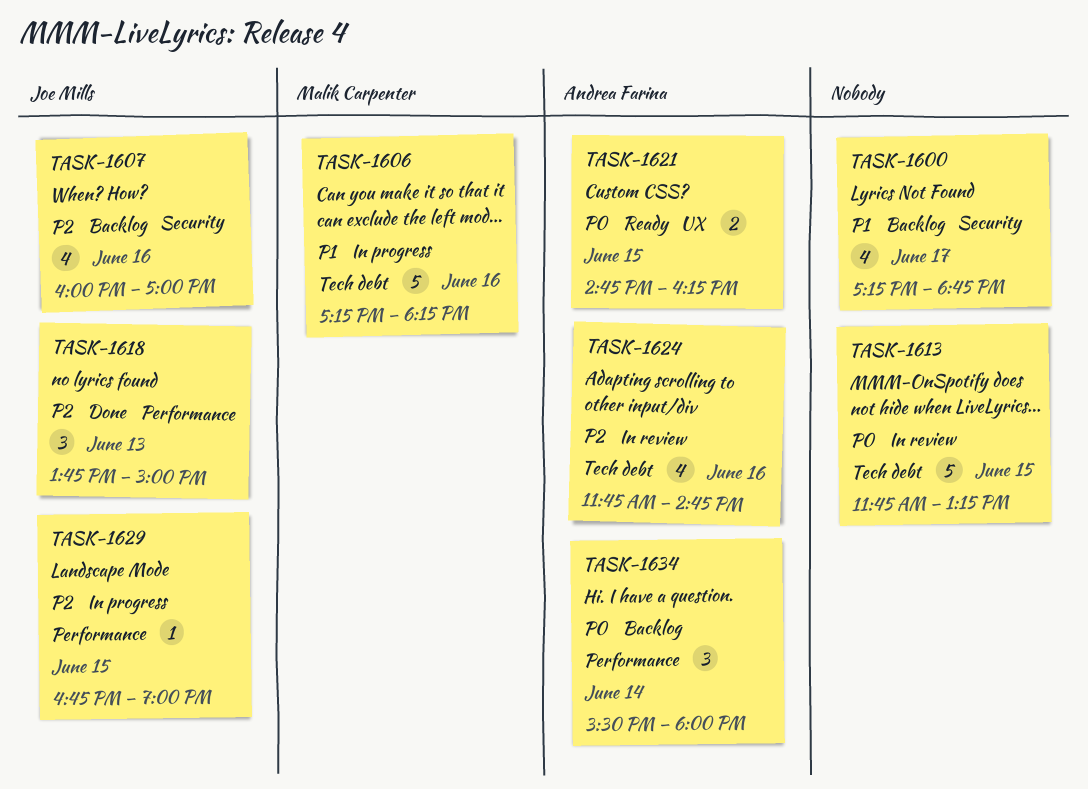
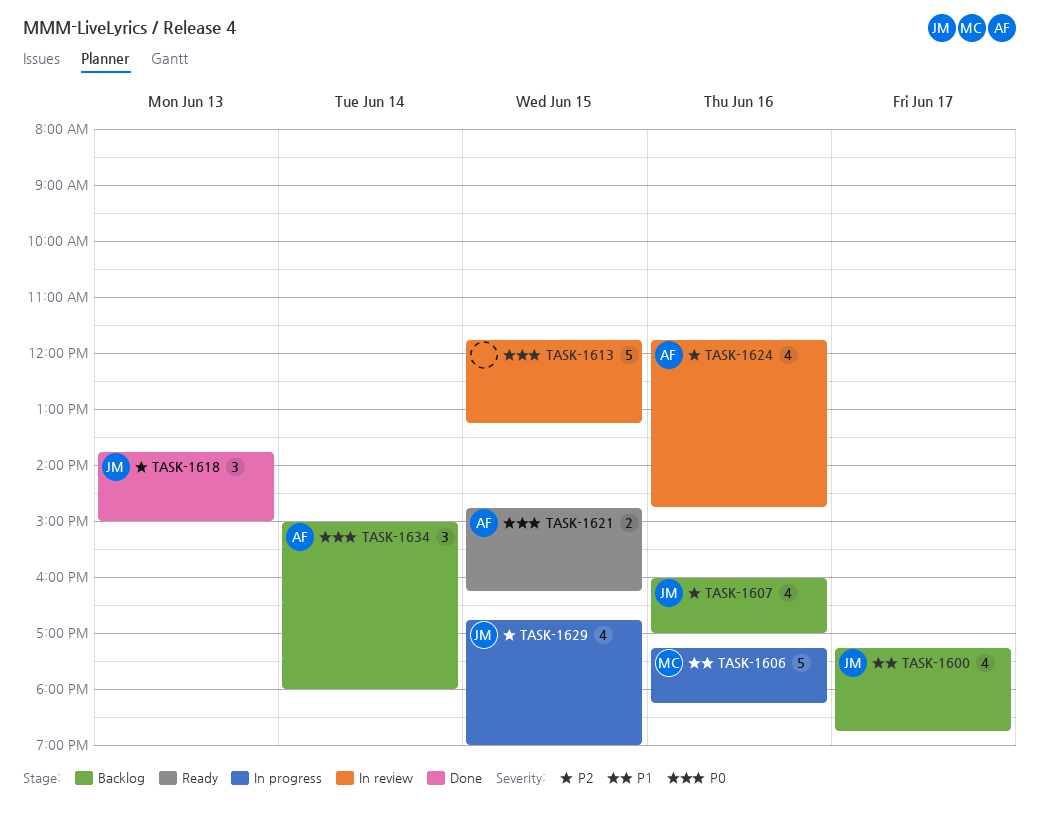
TASK-1600, owner: none -> Joe Mills
TASK-1629, estimate: 1 -> 4
TASK-1634, begins: 15:30 -> 15:00

